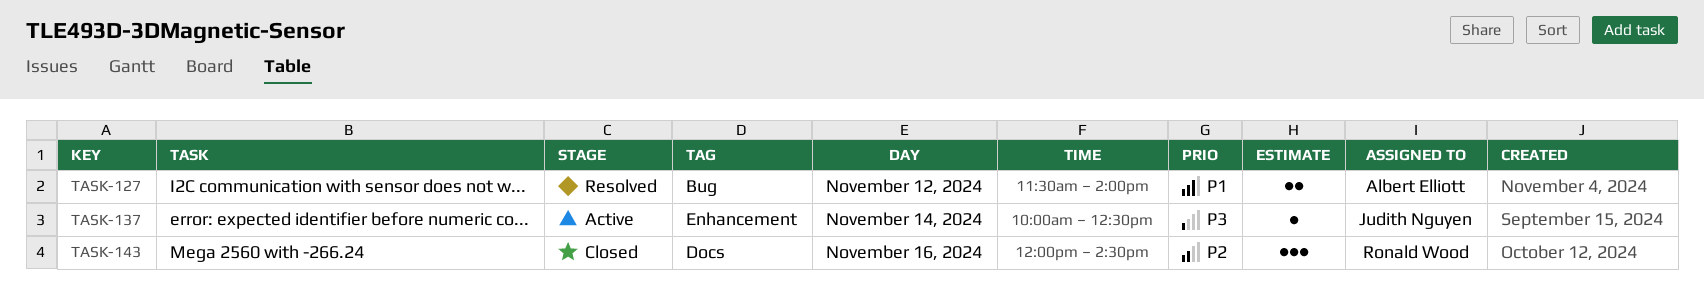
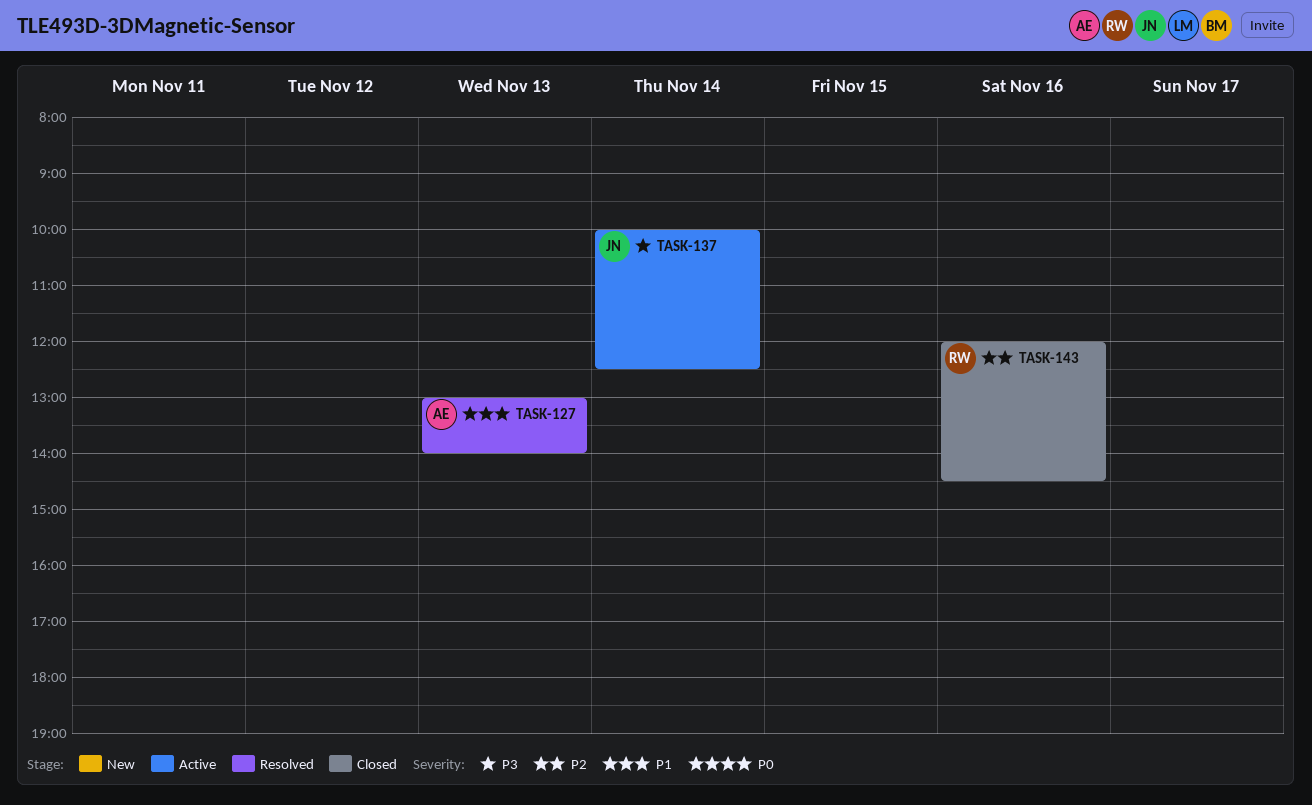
TASK-127, day: Nov 12 -> Nov 13
TASK-127, begins: 11:30 -> 13:00

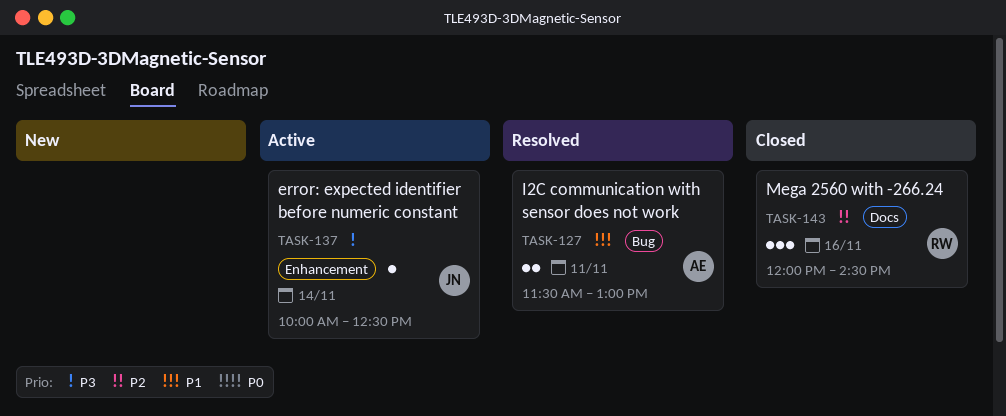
TASK-127, day: Nov 13 -> Nov 11
TASK-127, begins: 13:00 -> 11:30
TASK-127, ends: 14:00 -> 13:00

